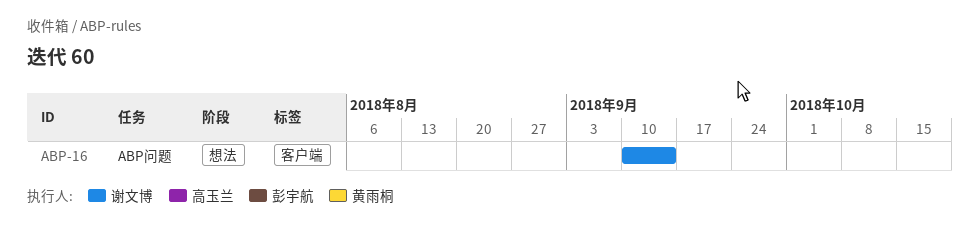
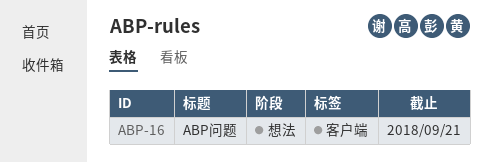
ABP-16, due: Sep 14 -> Sep 21

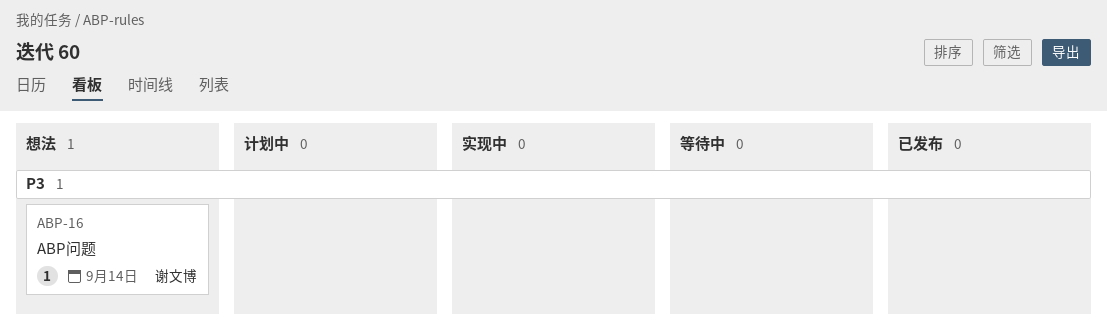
ABP-16, due: Sep 21 -> Sep 14

